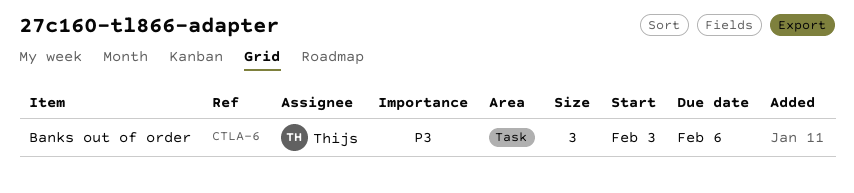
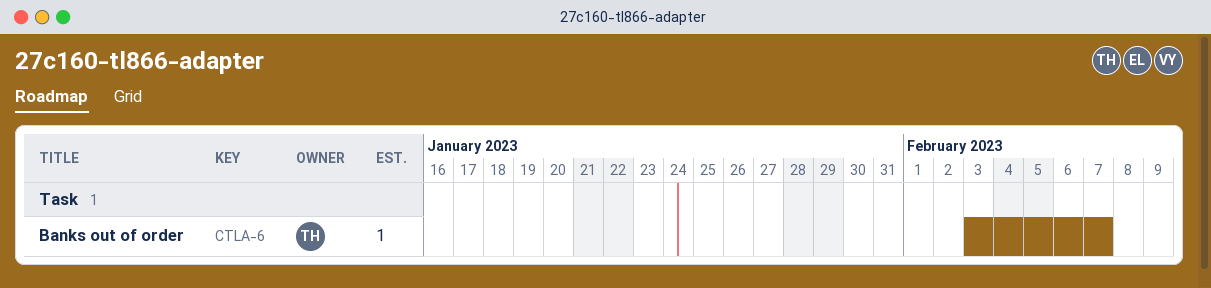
CTLA-6, estimate: 3 -> 1
CTLA-6, due: Feb 6 -> Feb 7

